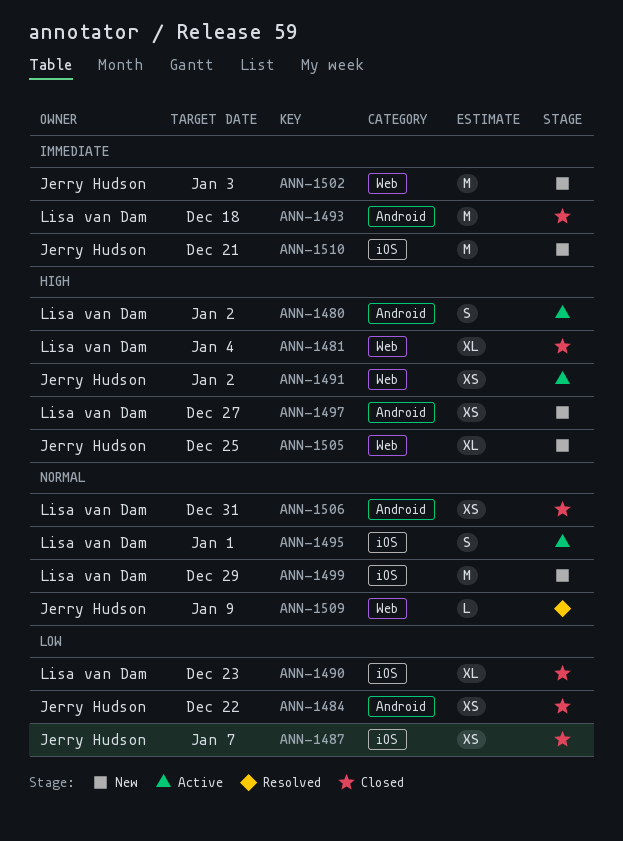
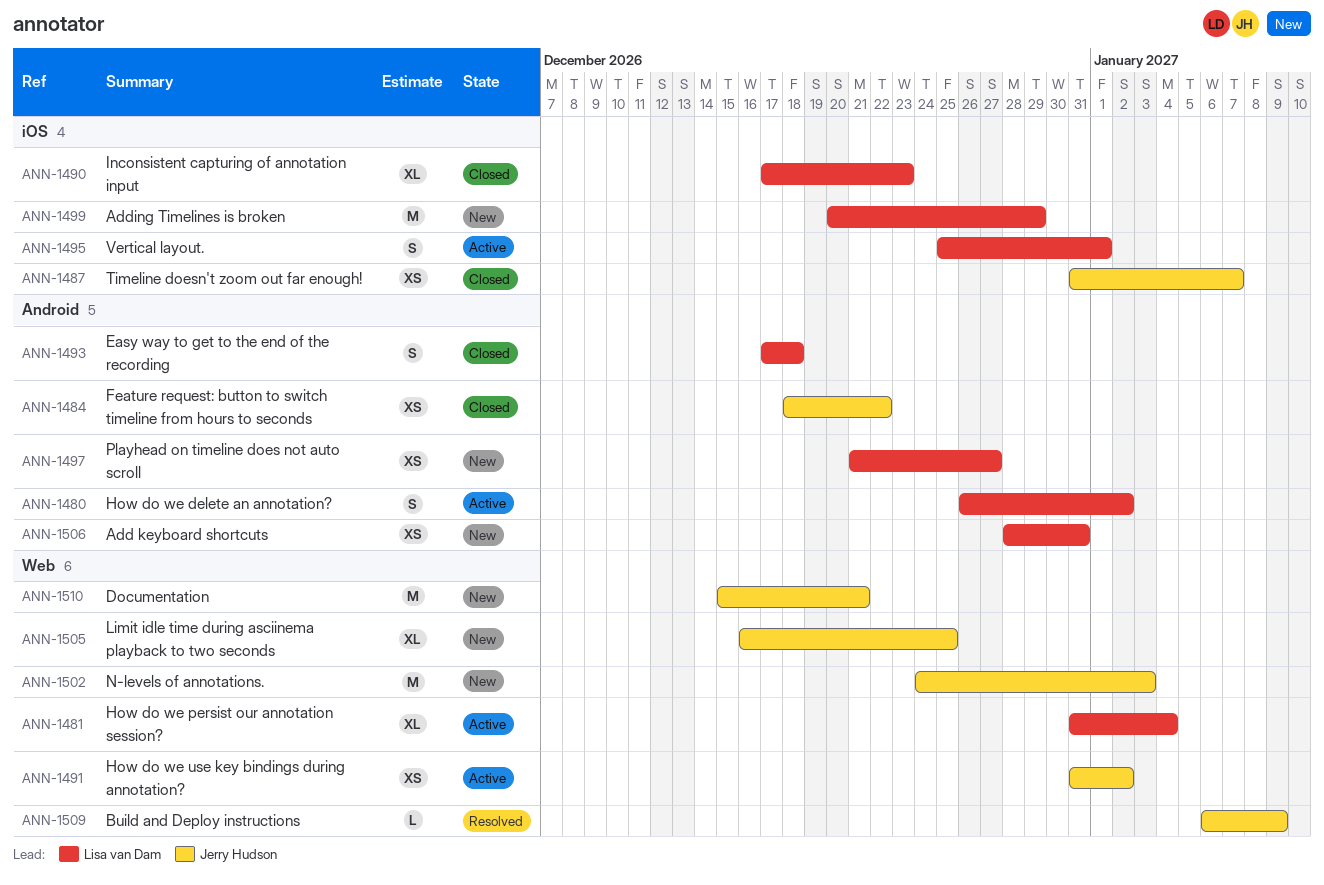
ANN-1481, status: Closed -> Active
ANN-1493, estimate: M -> S
ANN-1506, status: Closed -> New
ANN-1510, label: iOS -> Web

